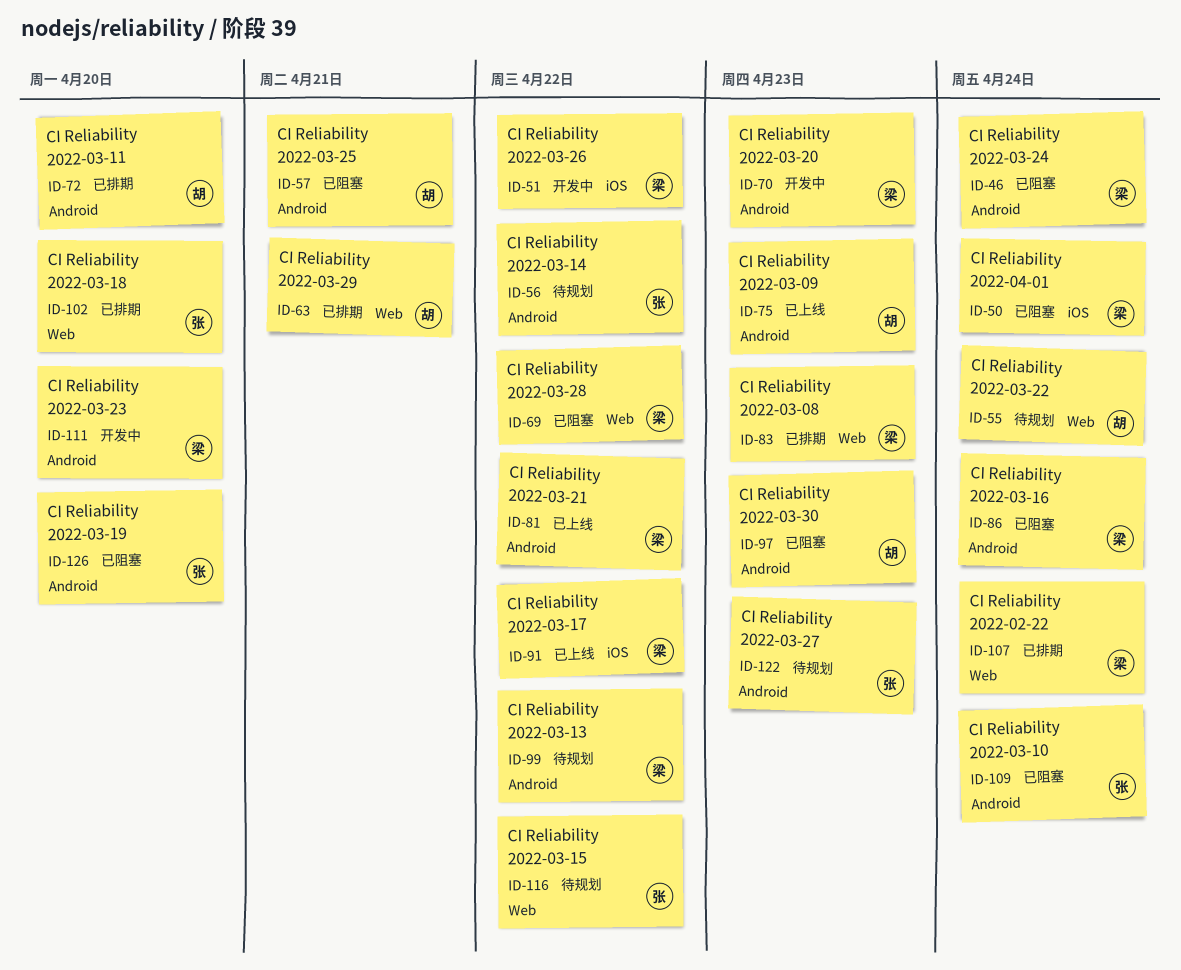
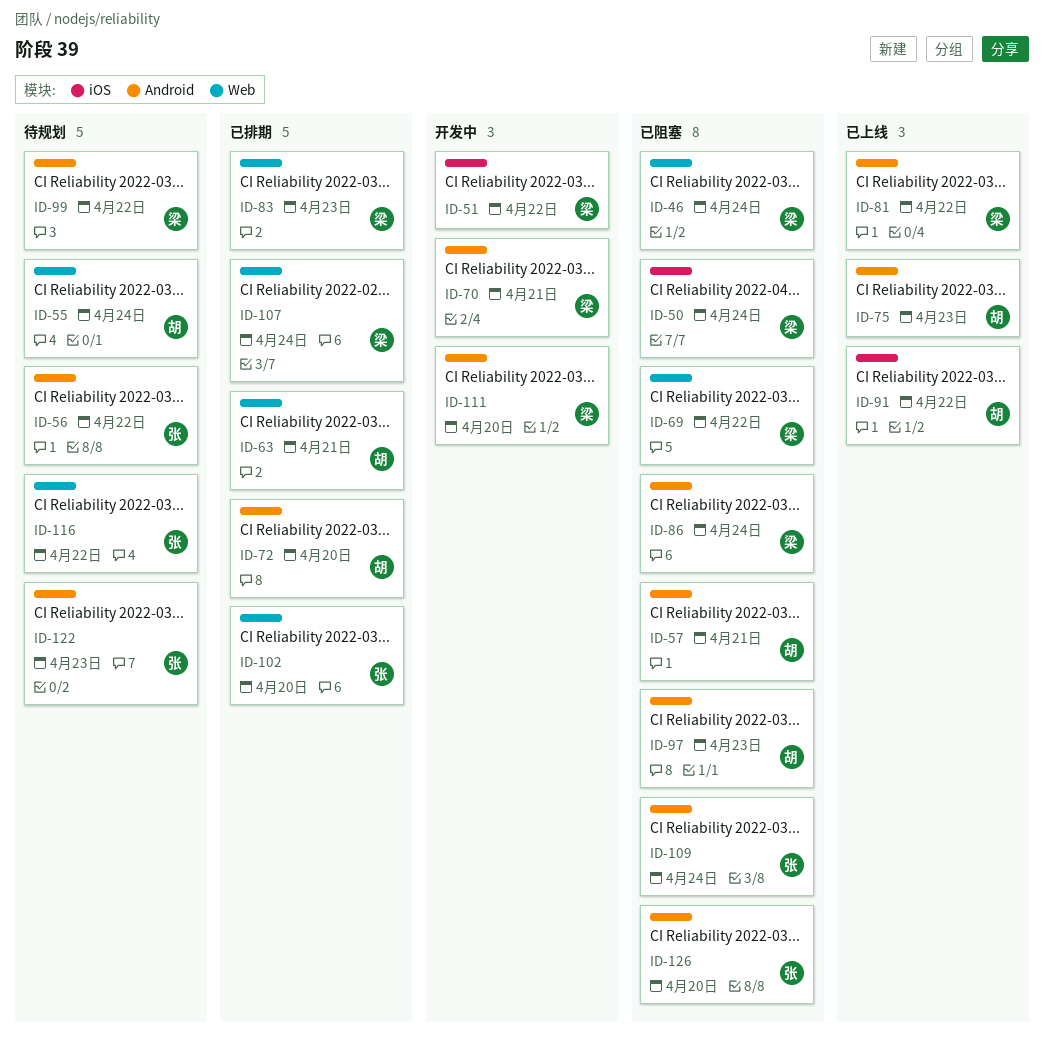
ID-46, label: Android -> Web
ID-70, due: Apr 23 -> Apr 21
ID-91, owner: 梁 -> 胡

